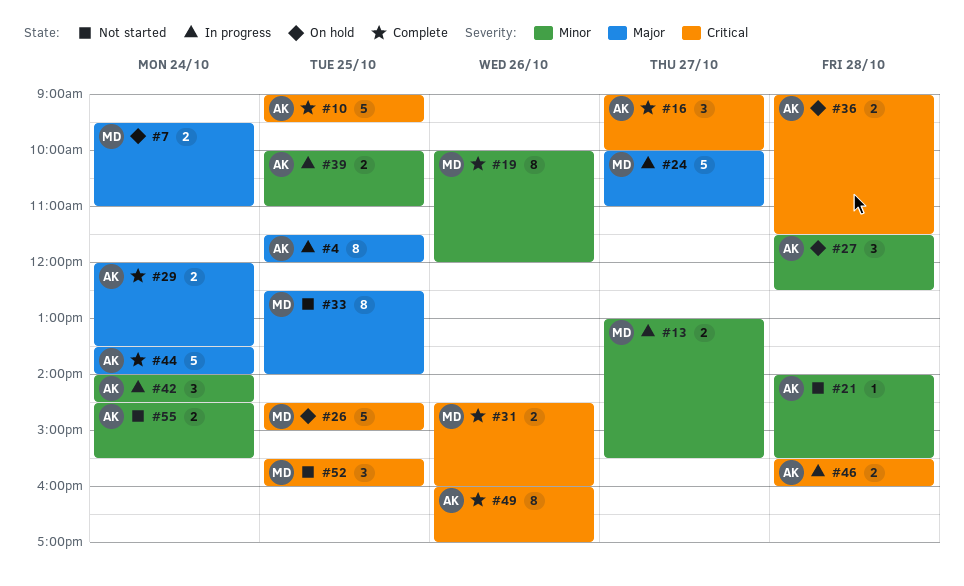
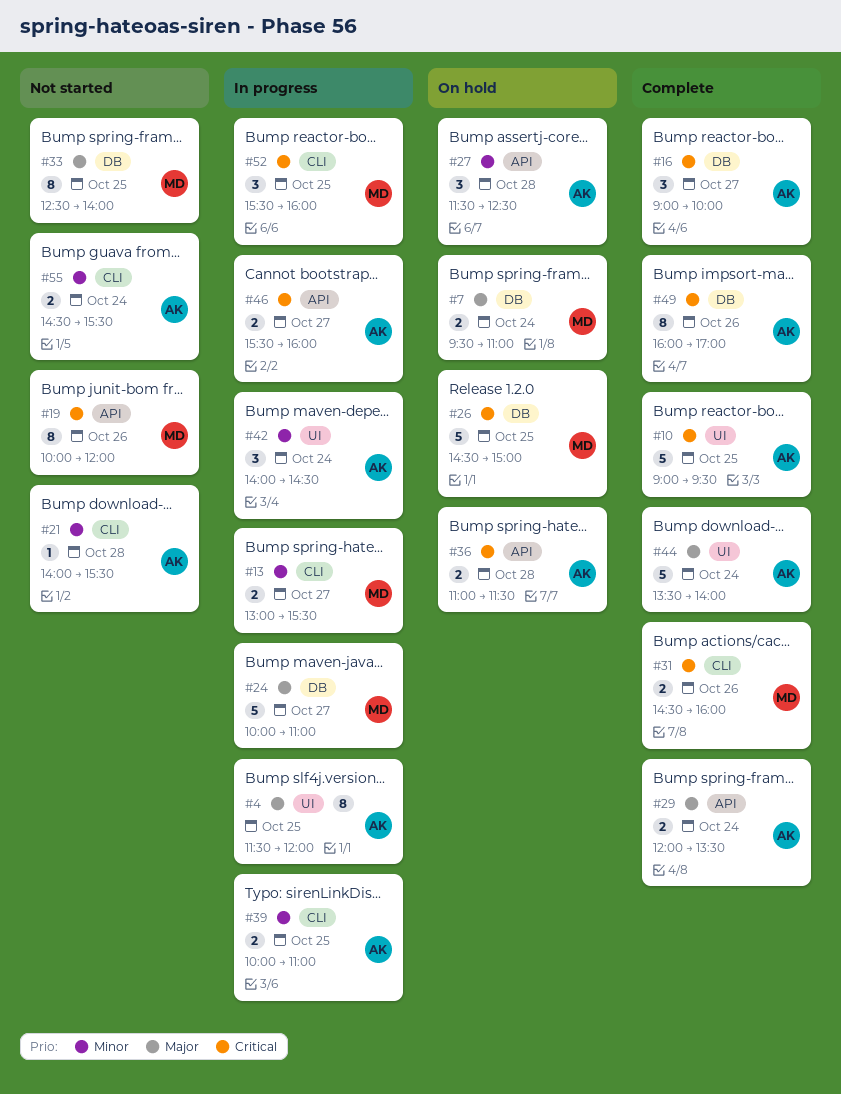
#19, status: Complete -> Not started
#19, priority: Minor -> Critical
#36, begins: 09:00 -> 11:00
#46, day: Oct 28 -> Oct 27
#52, status: Not started -> In progress

